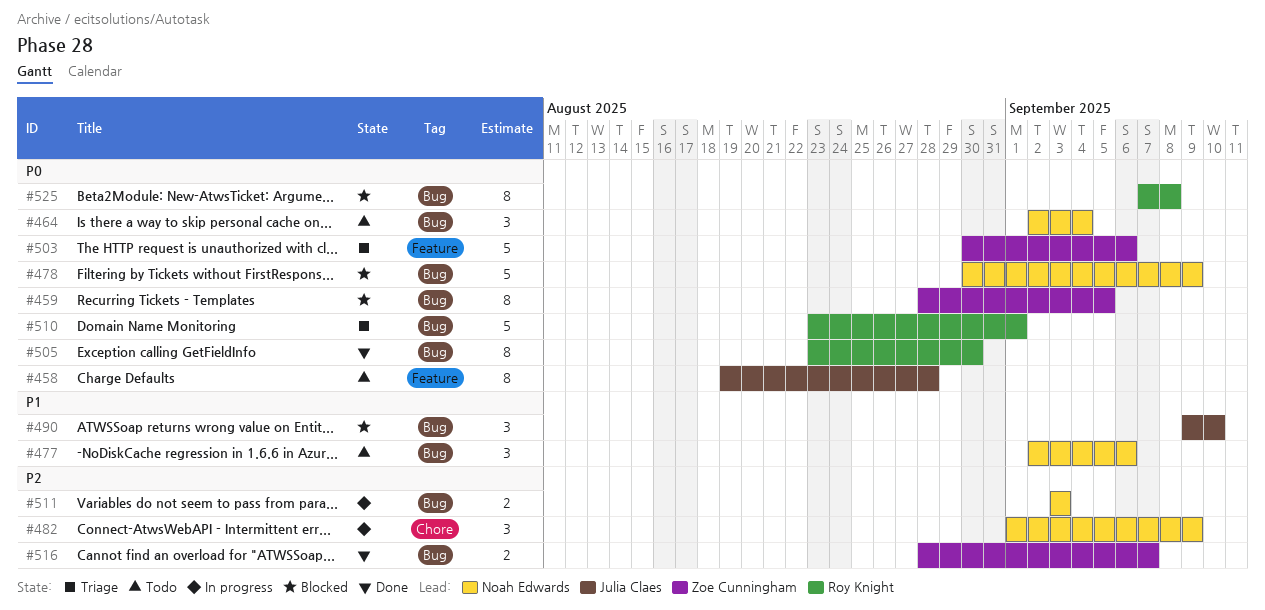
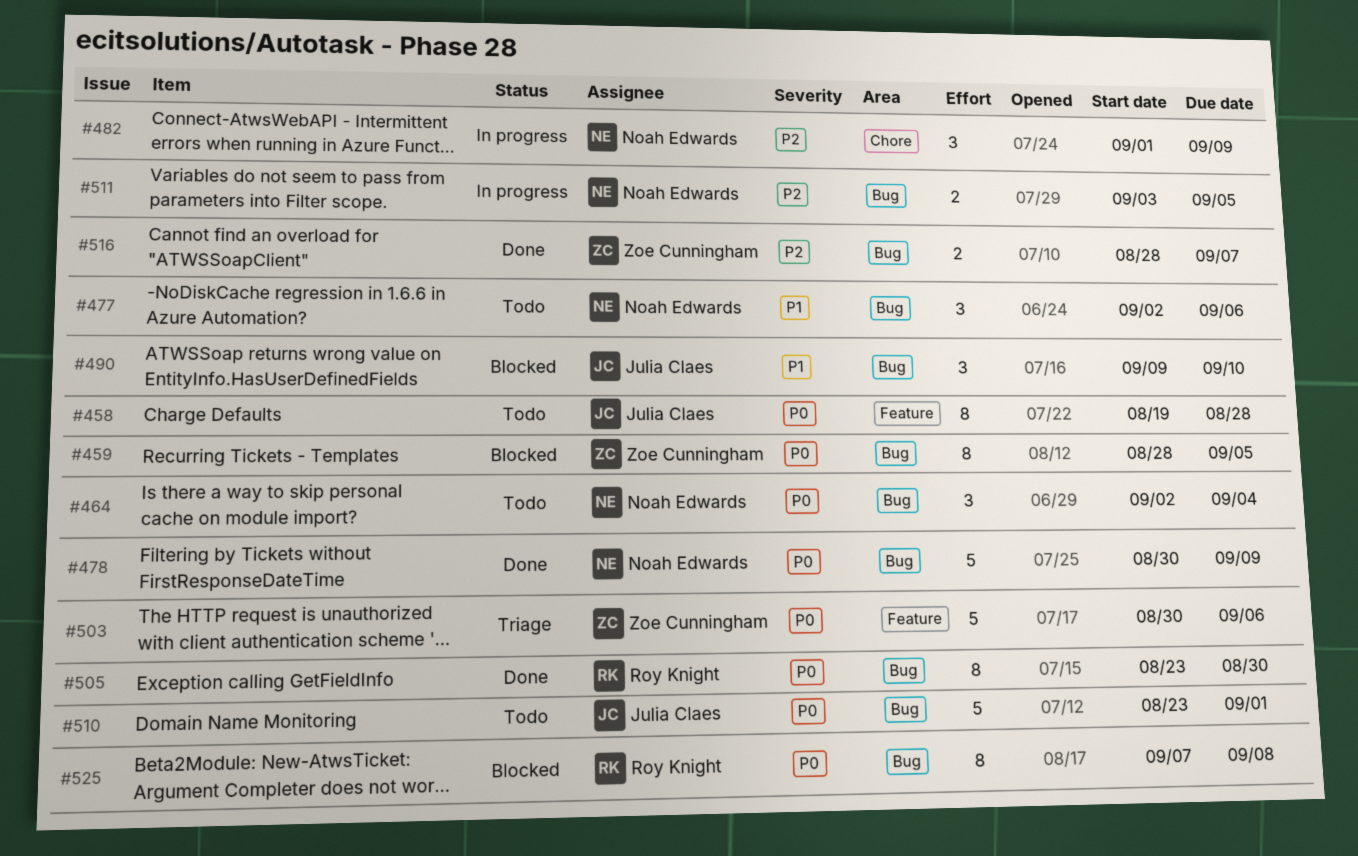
#478, status: Blocked -> Done
#510, status: Triage -> Todo
#510, owner: Roy Knight -> Julia Claes
#511, due: Sep 3 -> Sep 5

